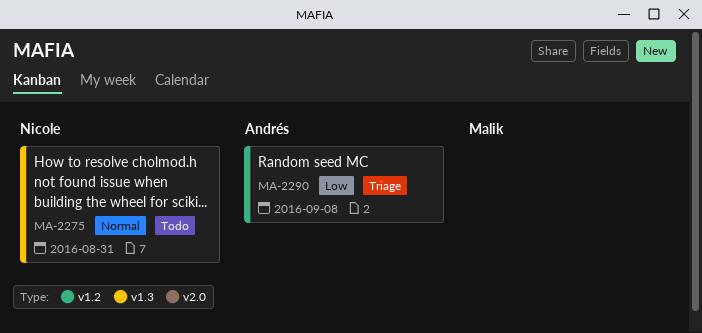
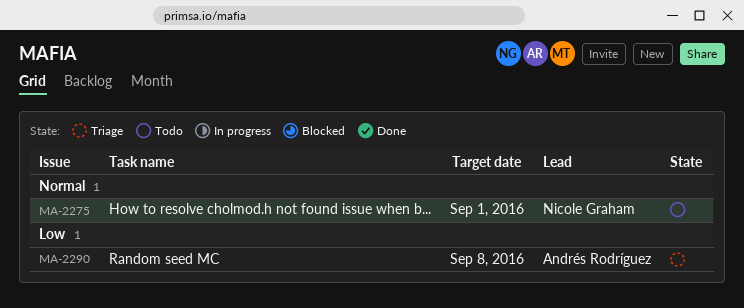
MA-2275, due: Aug 31 -> Sep 1

